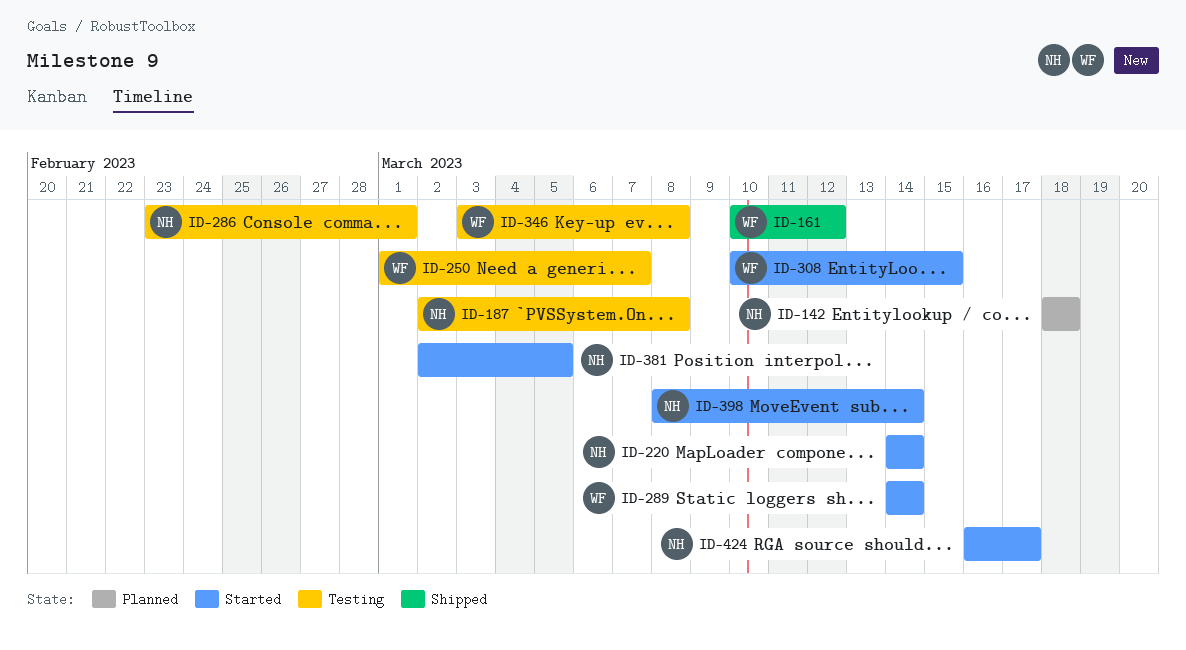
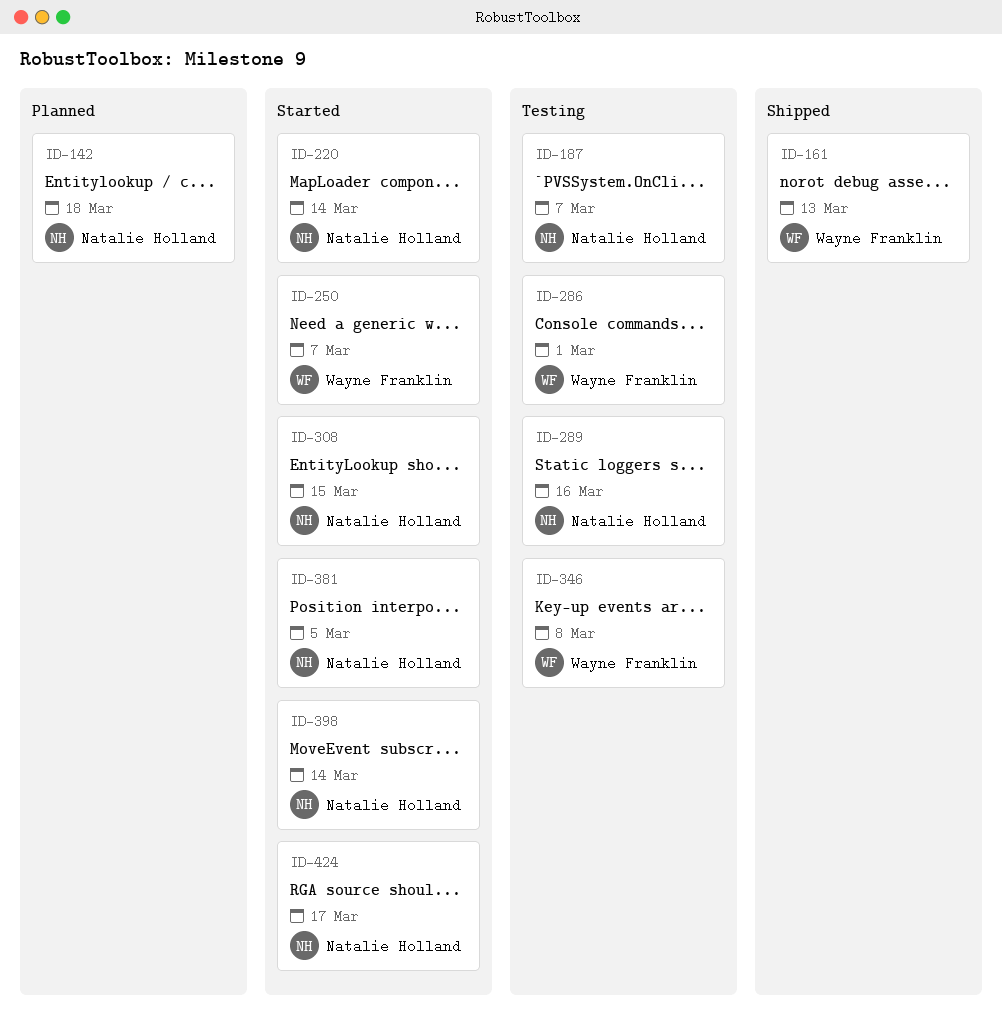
ID-161, due: Mar 12 -> Mar 13
ID-187, due: Mar 8 -> Mar 7
ID-250, status: Testing -> Started
ID-286, owner: Natalie Holland -> Wayne Franklin
ID-289, status: Started -> Testing
ID-289, owner: Wayne Franklin -> Natalie Holland
ID-289, due: Mar 14 -> Mar 16
ID-308, owner: Wayne Franklin -> Natalie Holland

